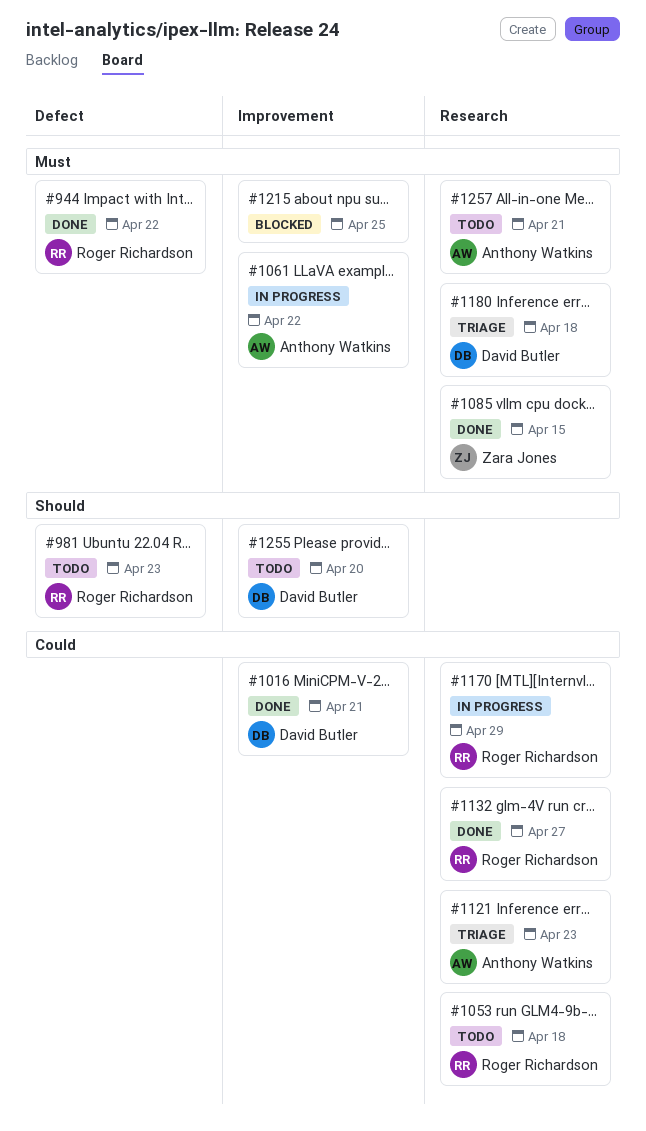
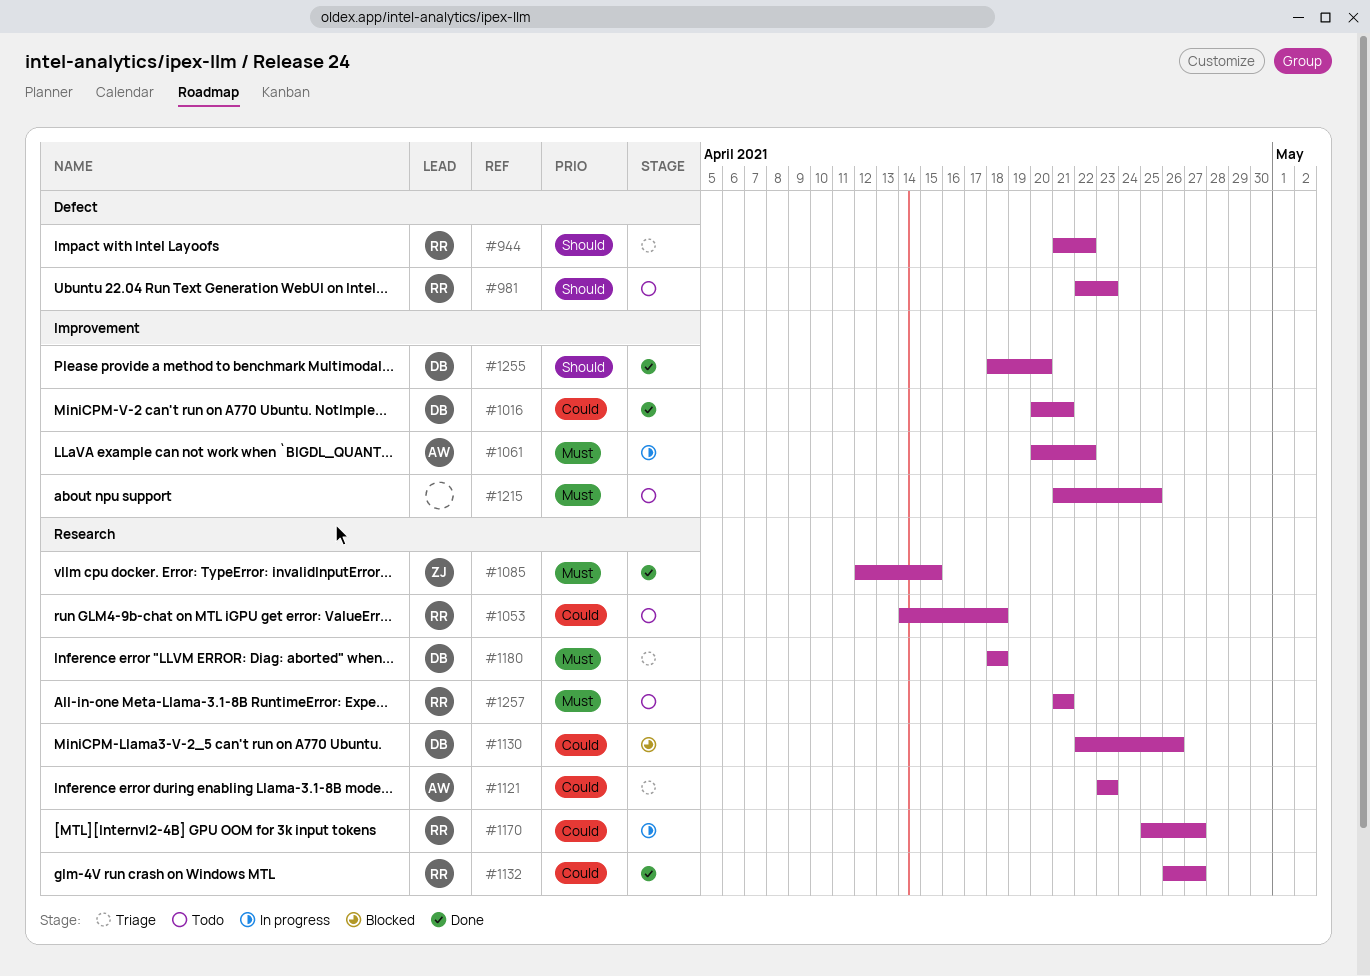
#944, status: Done -> Triage
#944, priority: Must -> Should
#1130: none -> present
#1170, due: Apr 29 -> Apr 27
#1215, status: Blocked -> Todo
#1255, status: Todo -> Done
#1257, owner: Anthony Watkins -> Roger Richardson

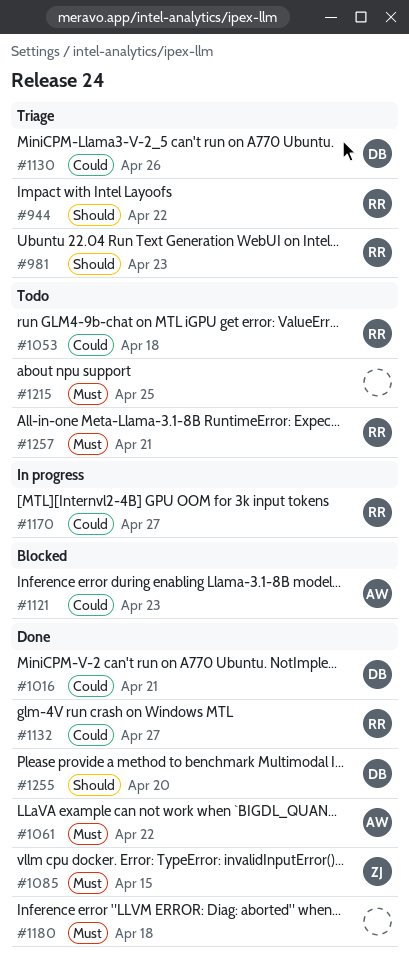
#981, status: Todo -> Triage
#1061, status: In progress -> Done
#1121, status: Triage -> Blocked
#1130, status: Blocked -> Triage
#1180, status: Triage -> Done
#1180, owner: DB -> none

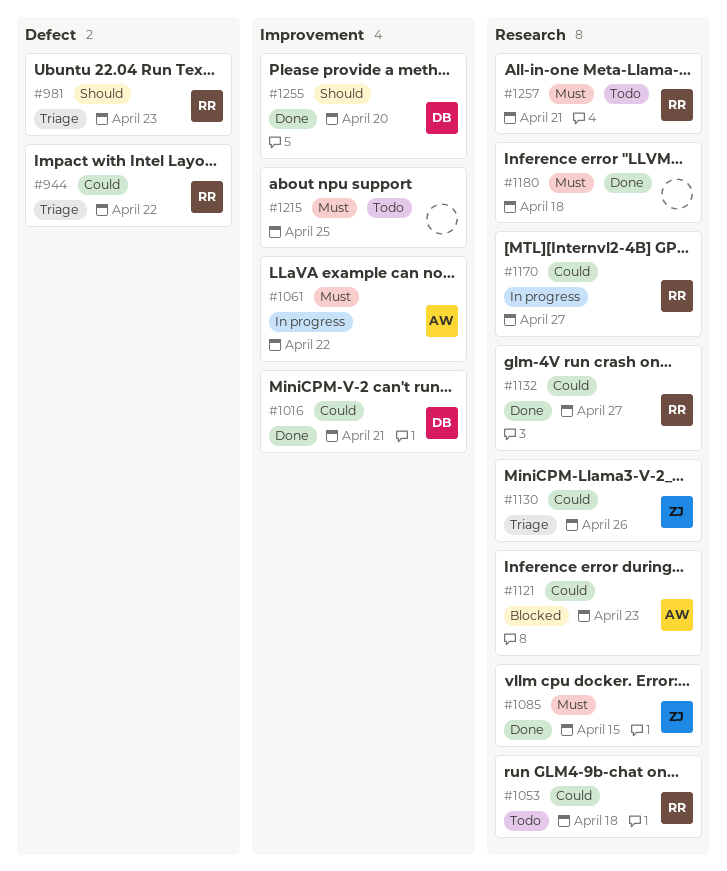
#944, priority: Should -> Could
#1061, status: Done -> In progress
#1130, owner: DB -> ZJ

